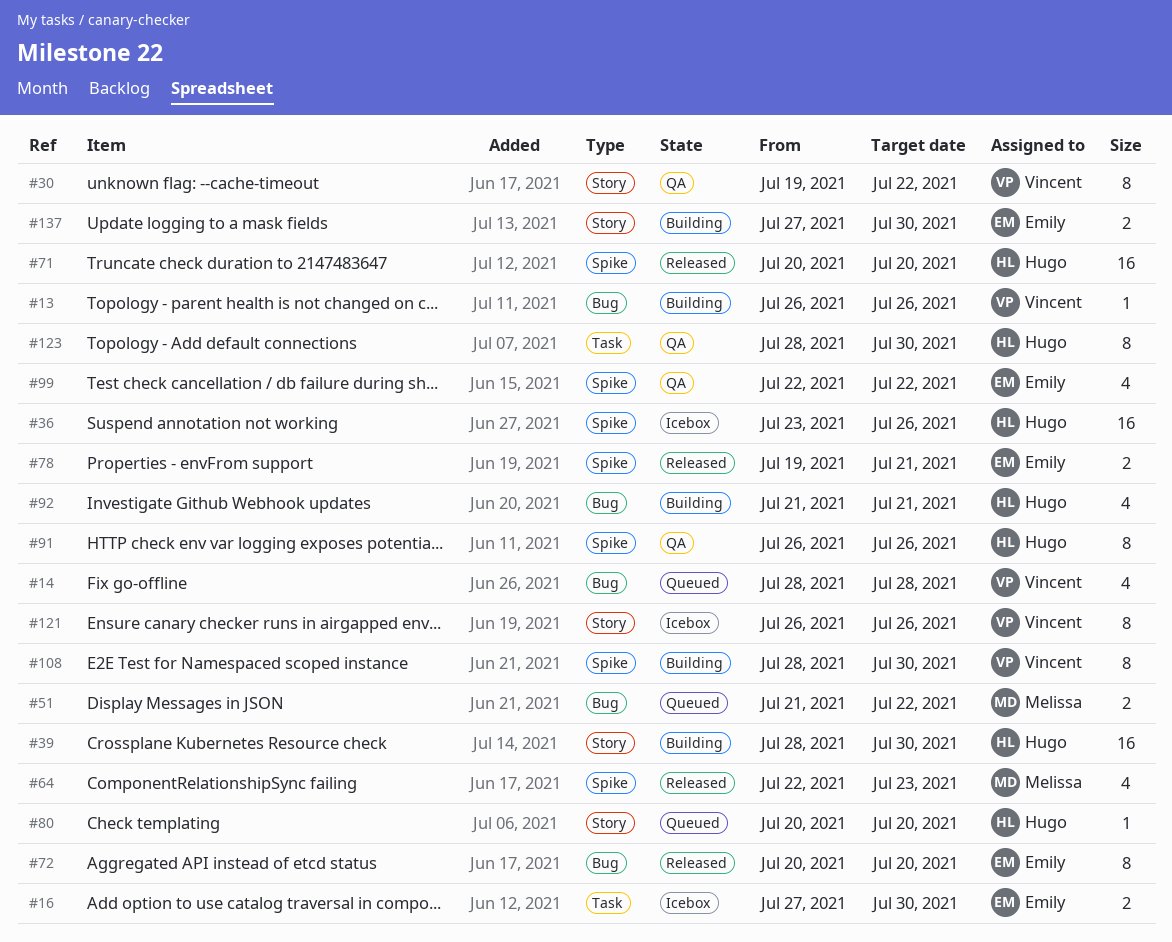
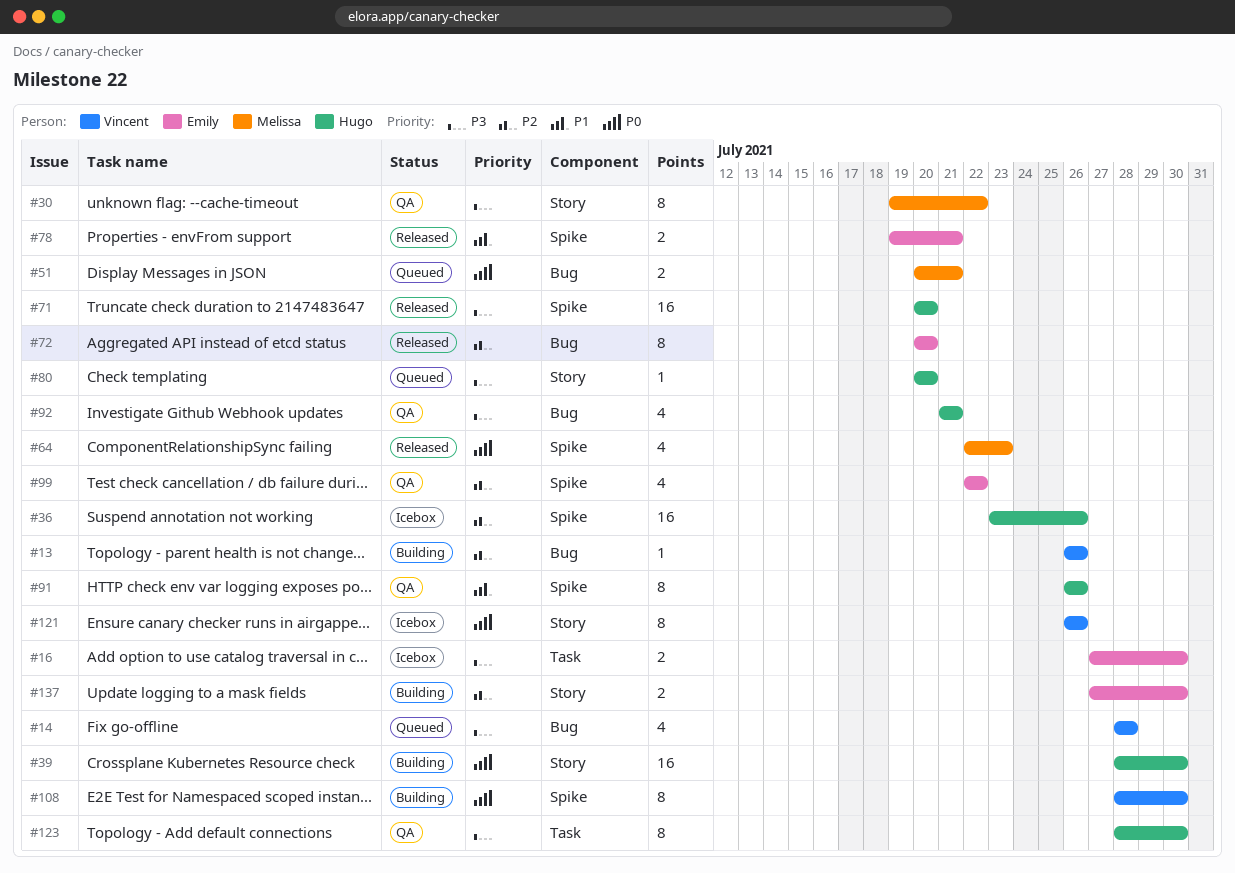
#30, owner: Vincent -> Melissa
#51, start: Jul 21 -> Jul 20
#51, due: Jul 22 -> Jul 21
#92, status: Building -> QA

